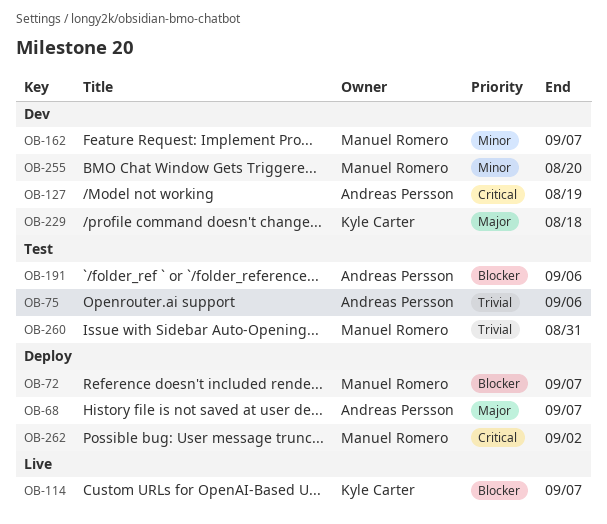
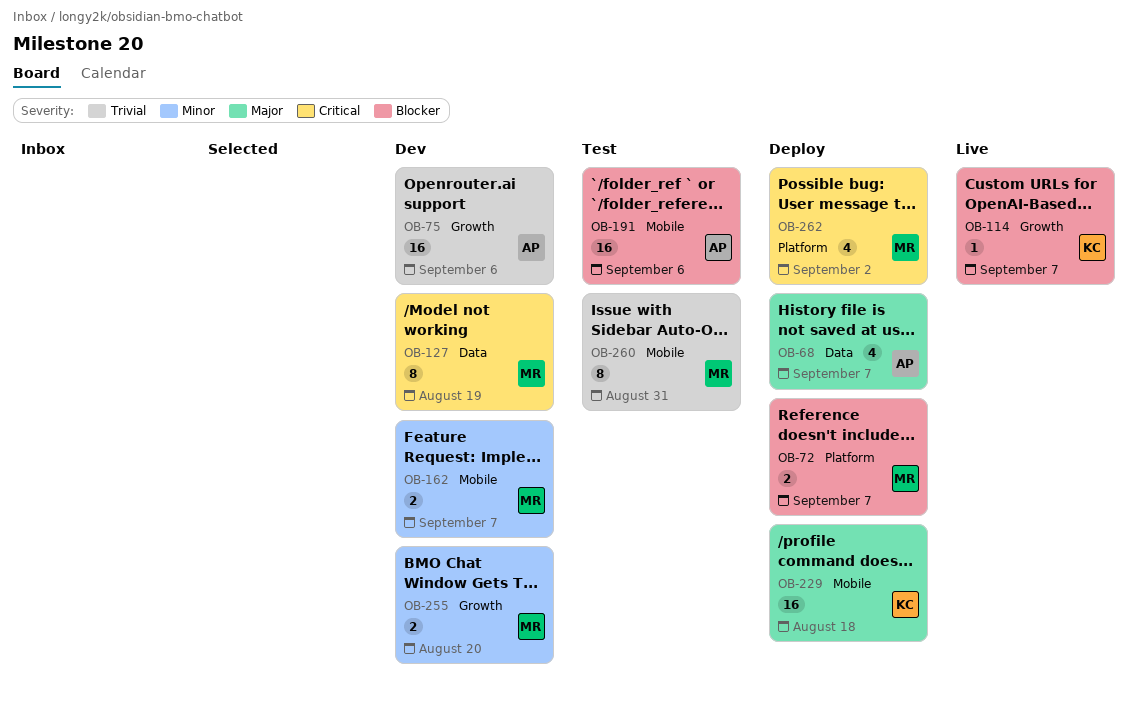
OB-75, status: Test -> Dev
OB-127, owner: Andreas Persson -> Manuel Romero
OB-229, status: Dev -> Deploy

